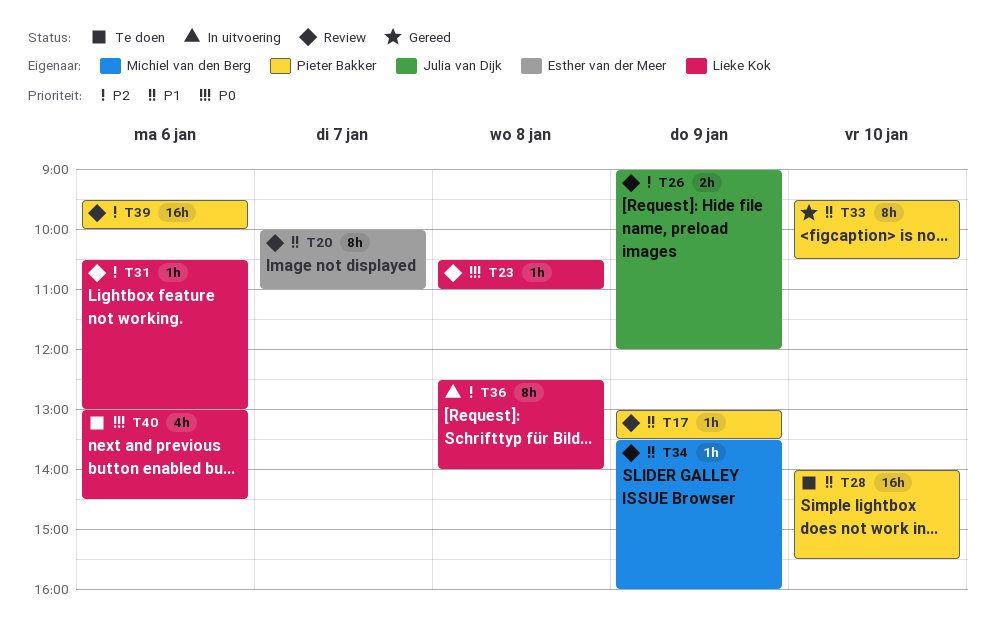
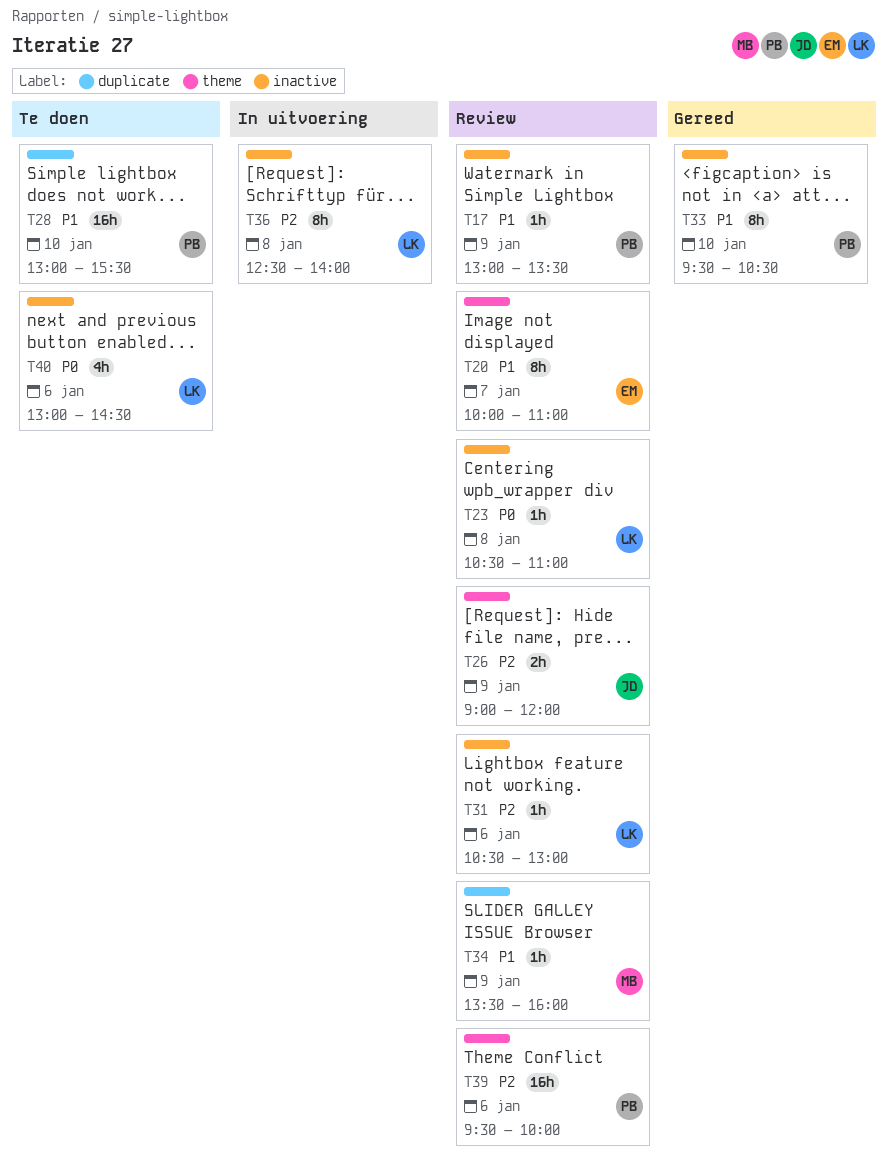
T28, begins: 14:00 -> 13:00

